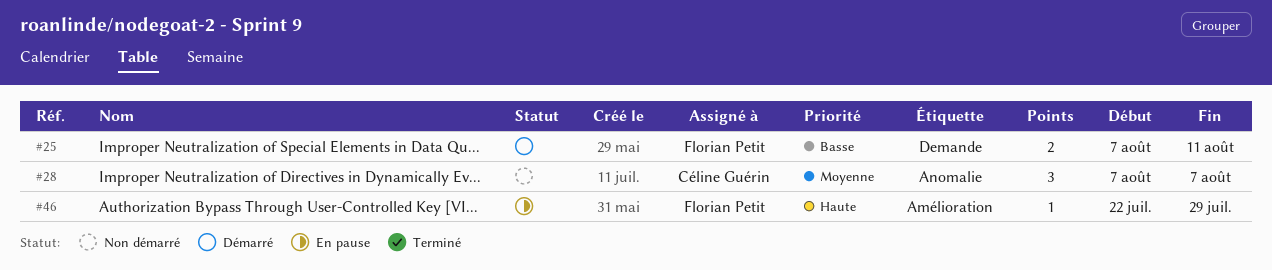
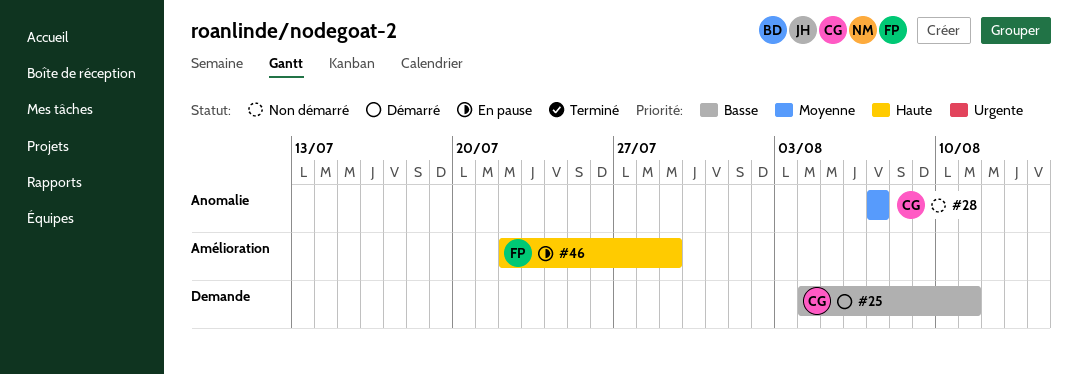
#25, owner: Florian Petit -> Céline Guérin
#25, start: Aug 7 -> Aug 4

